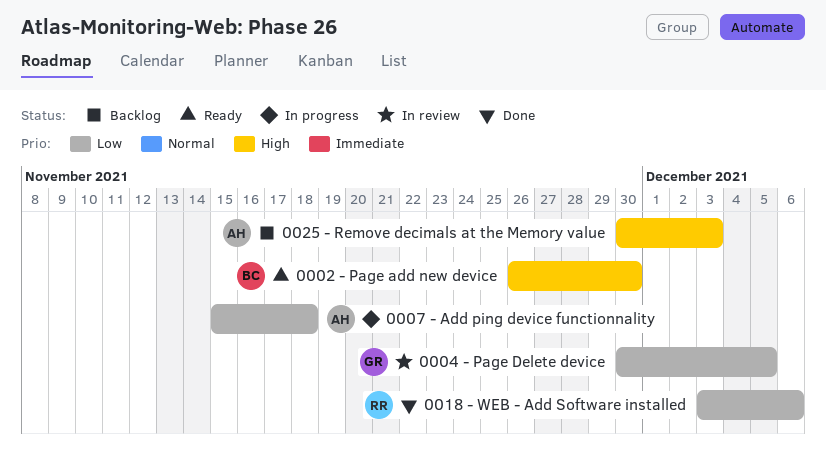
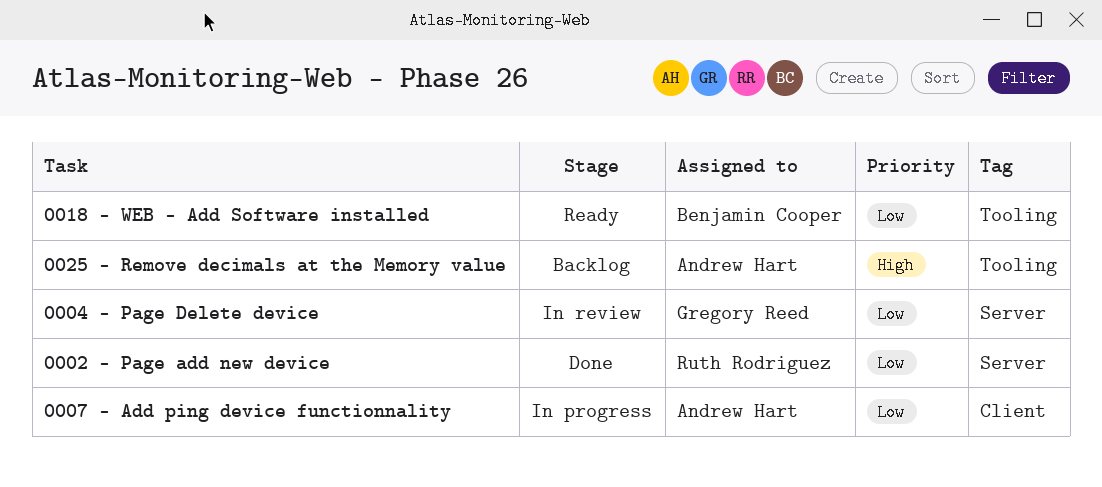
0002 - Page add new device, status: Ready -> Done
0002 - Page add new device, owner: Benjamin Cooper -> Ruth Rodriguez
0002 - Page add new device, priority: High -> Low
0018 - WEB - Add Software installed, status: Done -> Ready
0018 - WEB - Add Software installed, owner: Ruth Rodriguez -> Benjamin Cooper

